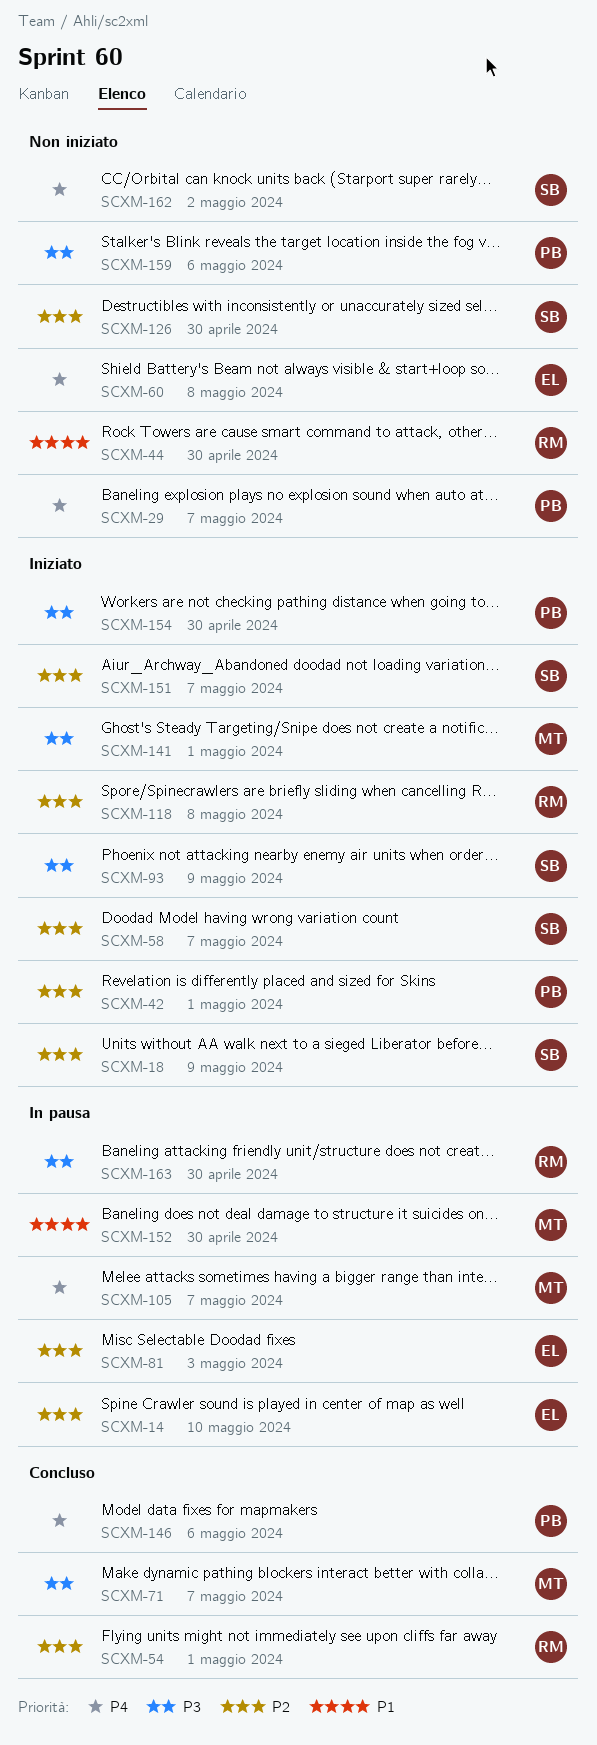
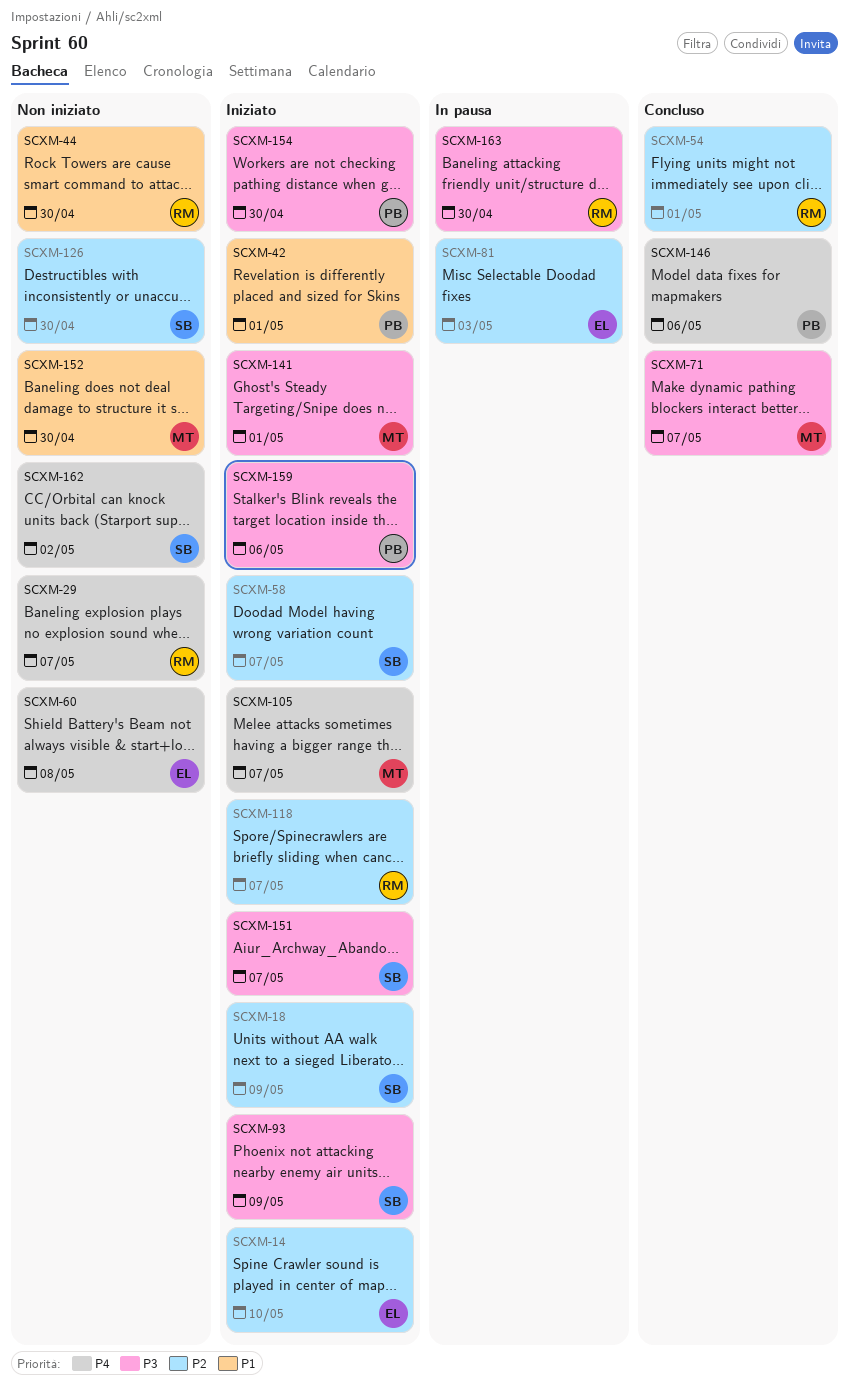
SCXM-14, status: In pausa -> Iniziato
SCXM-29, owner: PB -> RM
SCXM-42, priority: P2 -> P1
SCXM-105, status: In pausa -> Iniziato
SCXM-118, due: May 8 -> May 7
SCXM-151, priority: P2 -> P3
SCXM-152, status: In pausa -> Non iniziato
SCXM-159, status: Non iniziato -> Iniziato

